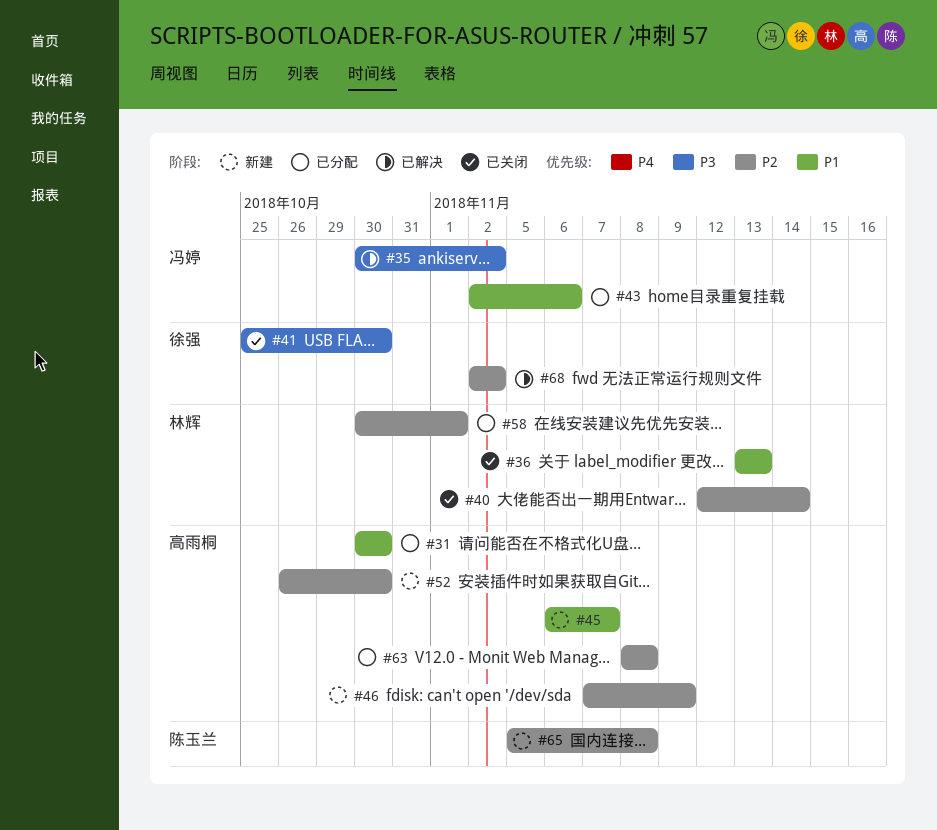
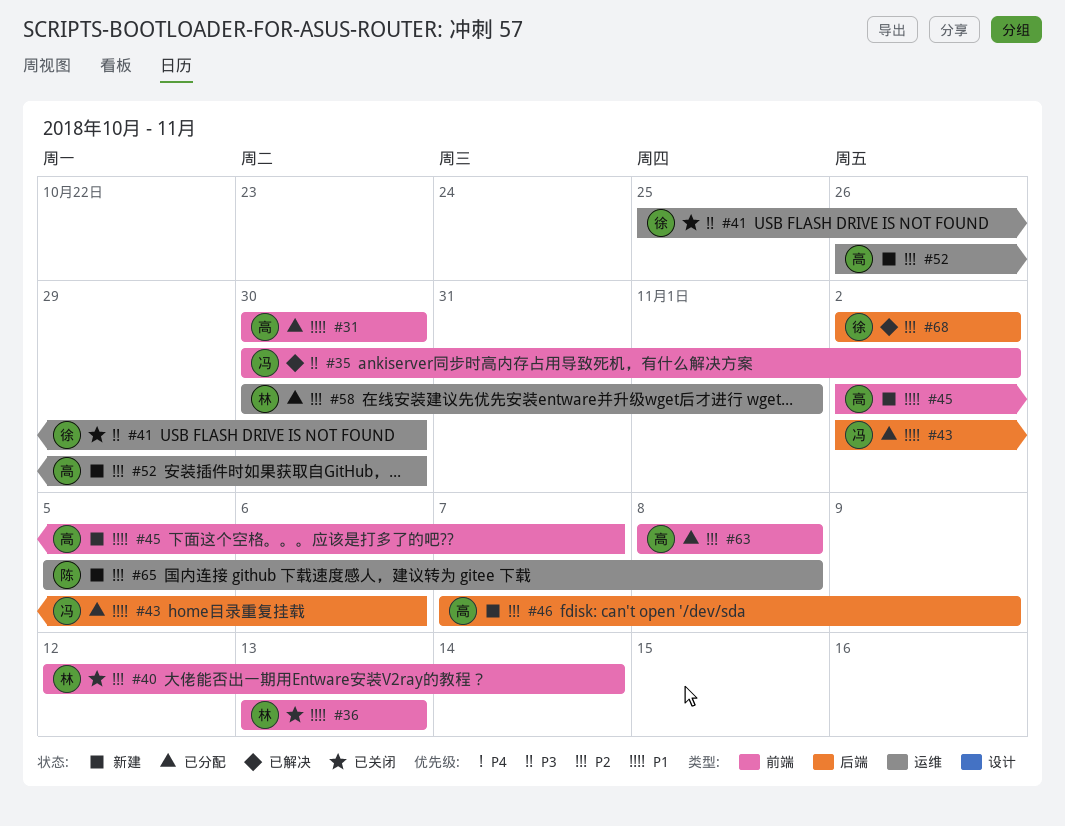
#45, start: Nov 6 -> Nov 2

